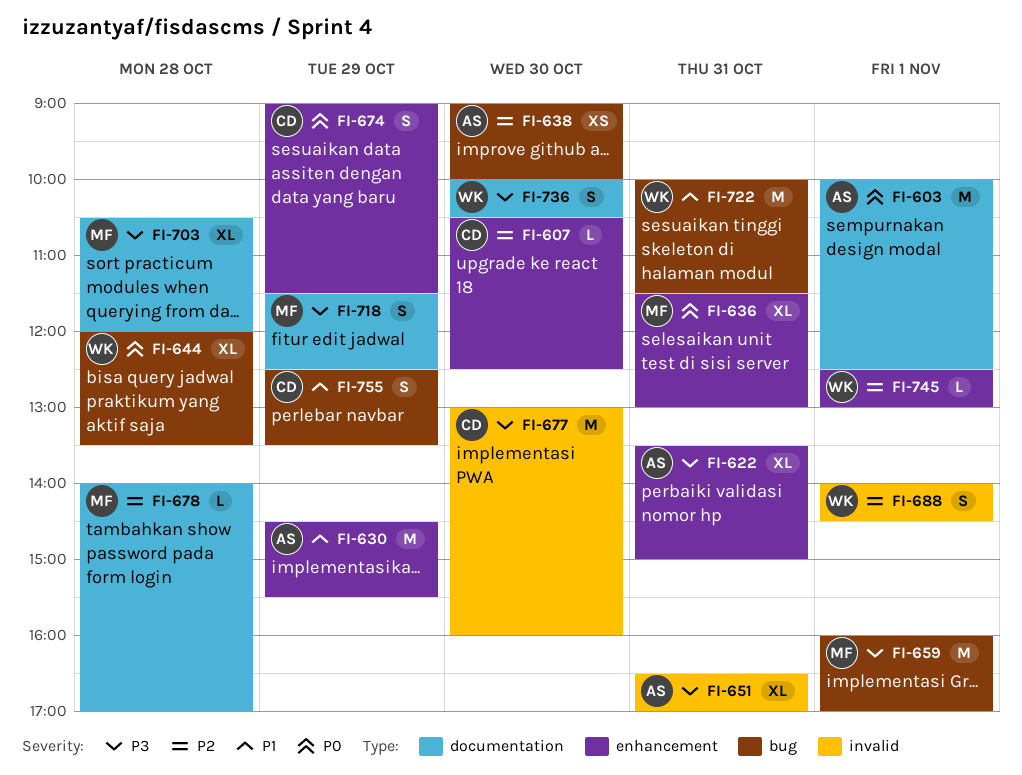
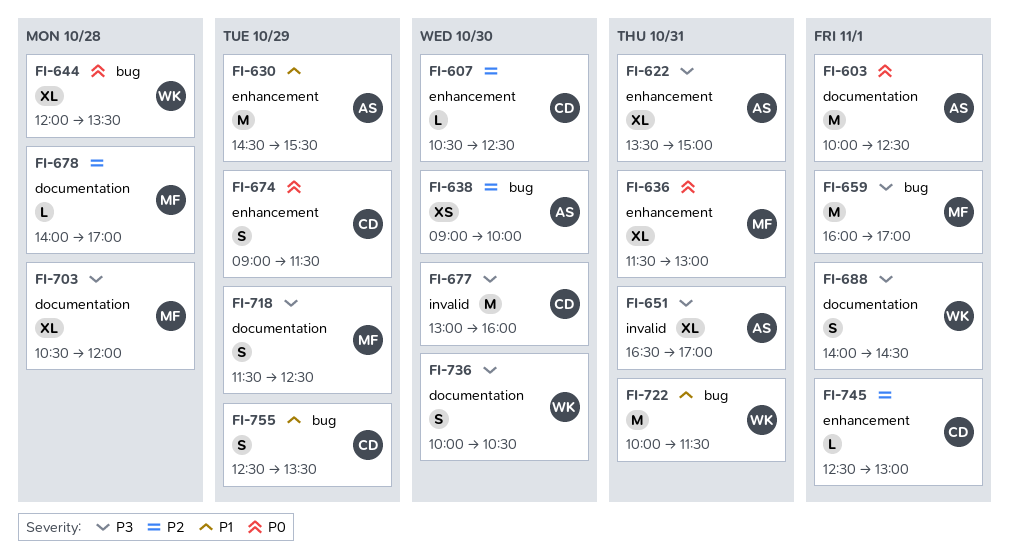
FI-688, priority: P2 -> P3
FI-688, label: invalid -> documentation
FI-745, owner: WK -> CD

